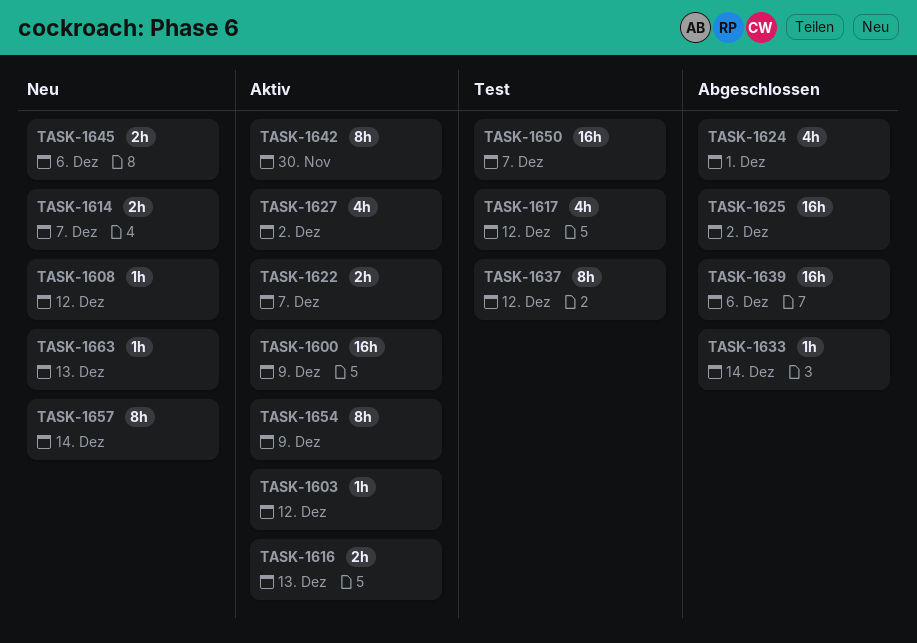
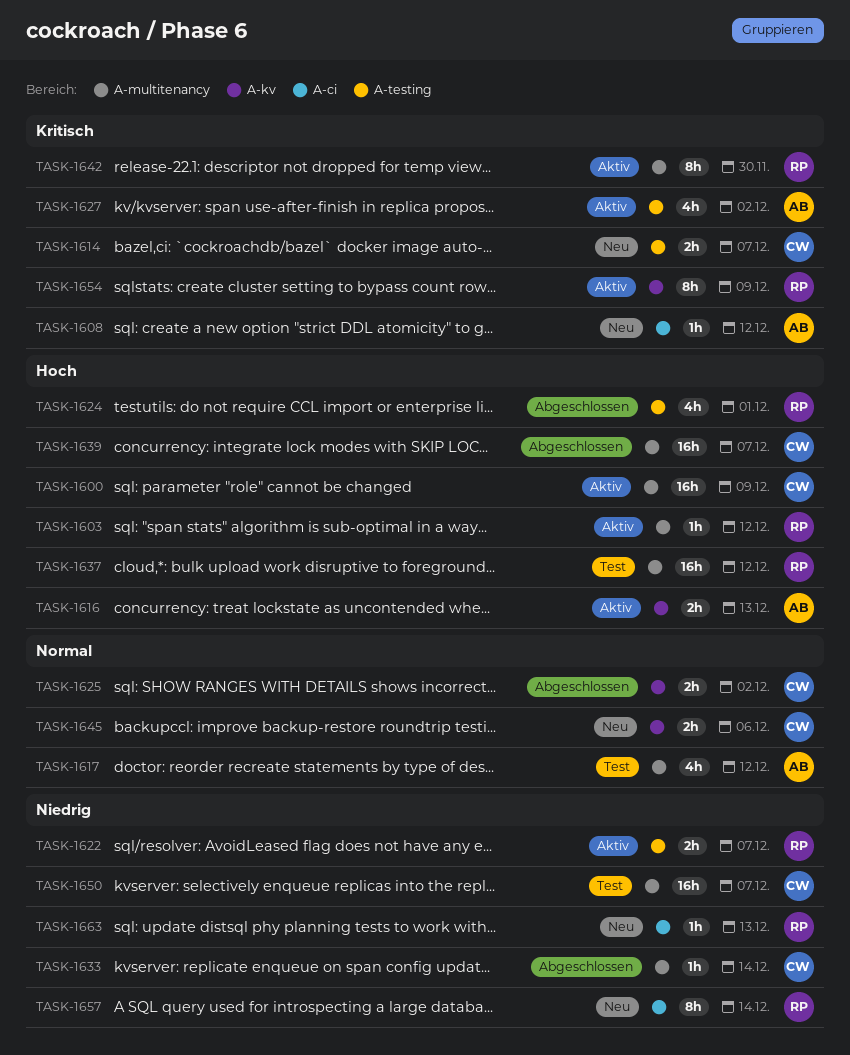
TASK-1625, estimate: 16h -> 2h
TASK-1637, estimate: 8h -> 16h
TASK-1639, due: Dec 6 -> Dec 7

